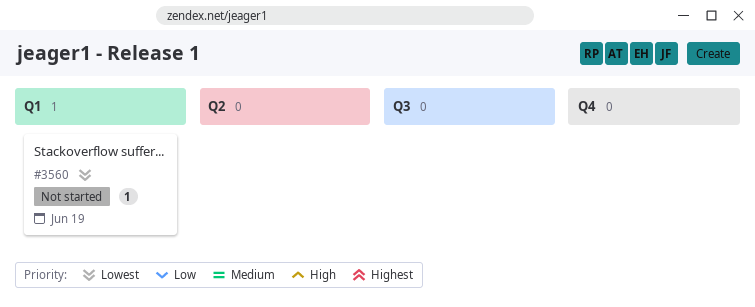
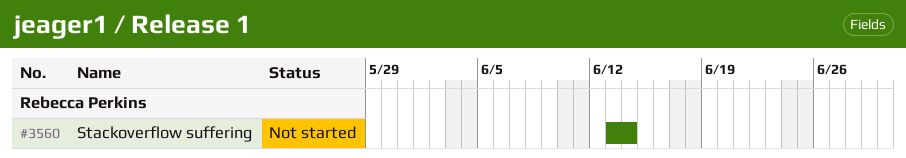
#3560, due: Jun 19 -> Jun 14

